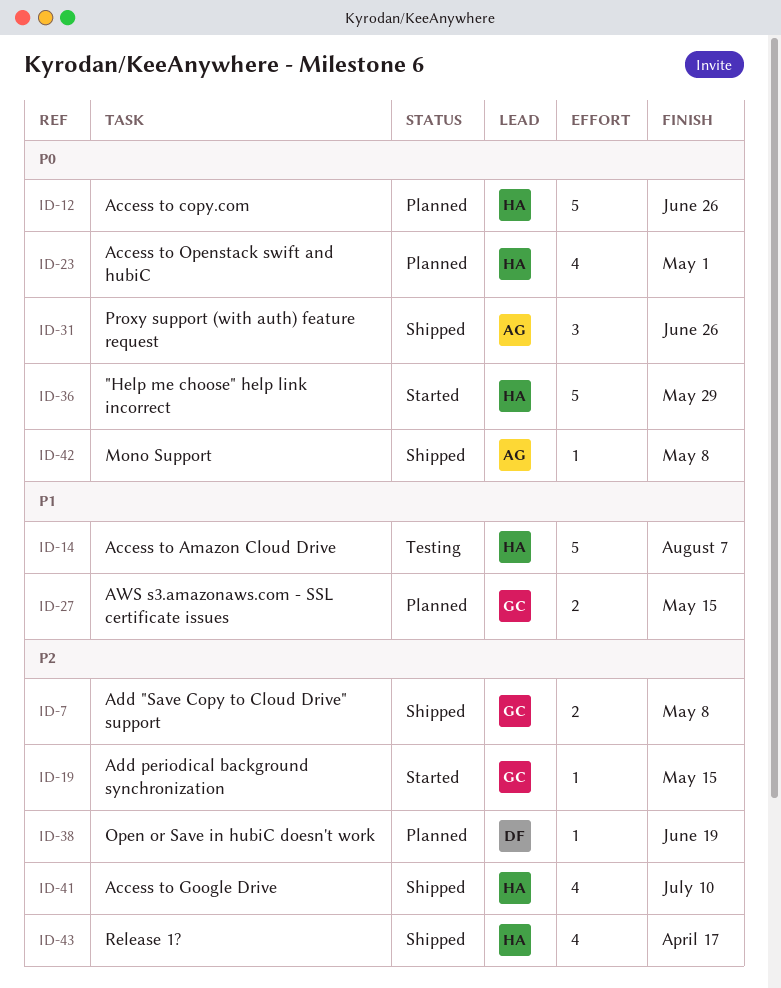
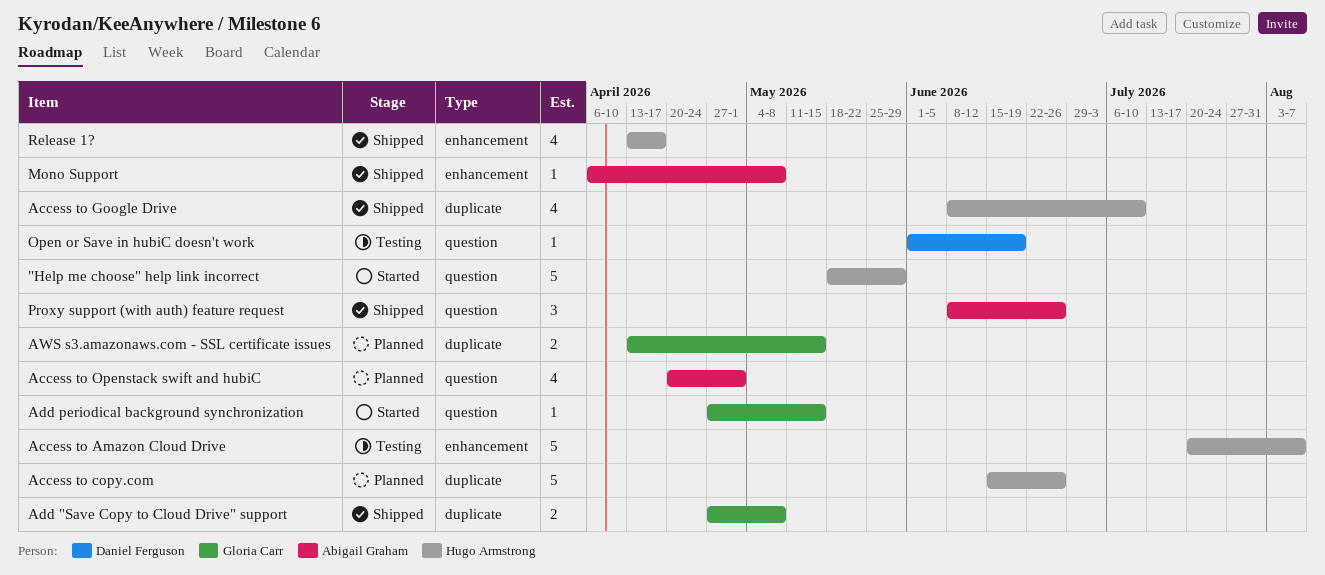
Access to Openstack swift and hubiC, owner: Hugo Armstrong -> Abigail Graham
Open or Save in hubiC doesn't work, status: Planned -> Testing

